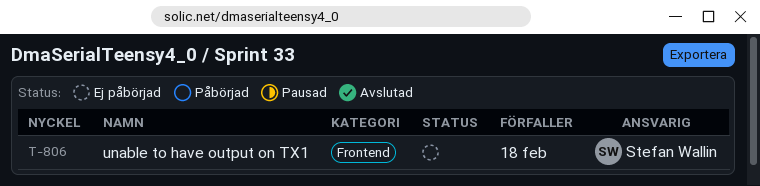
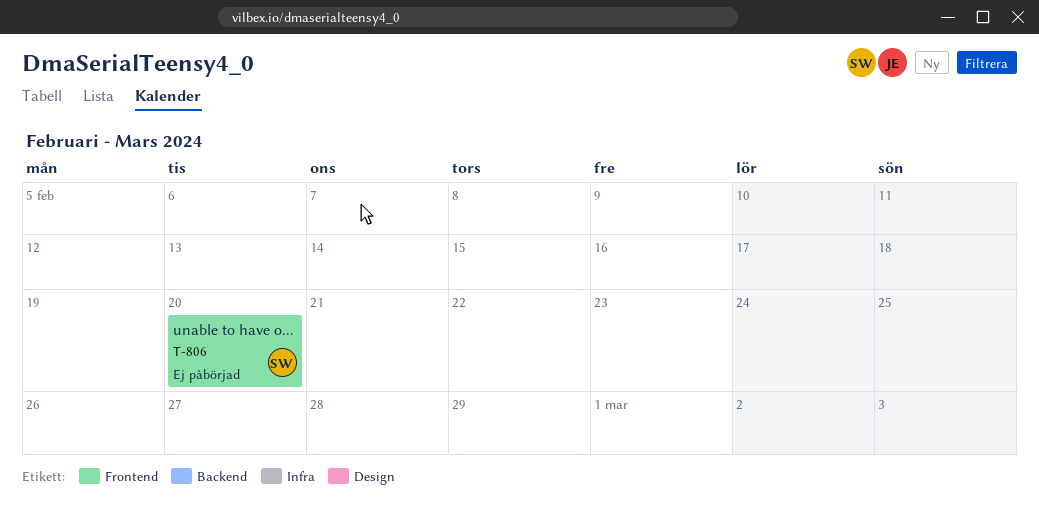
T-806, due: Feb 18 -> Feb 20

